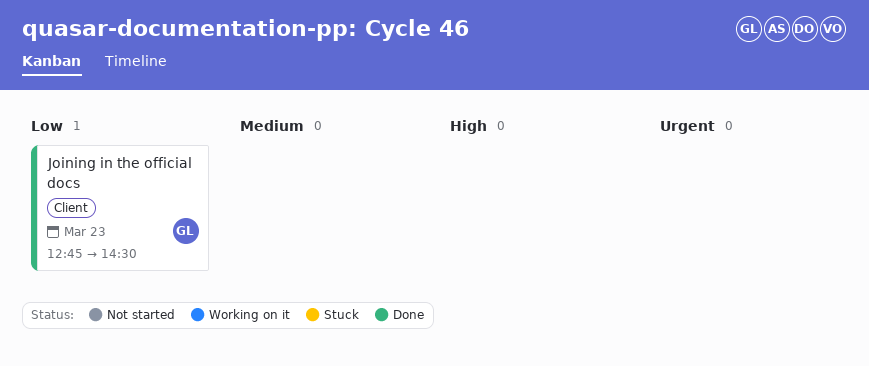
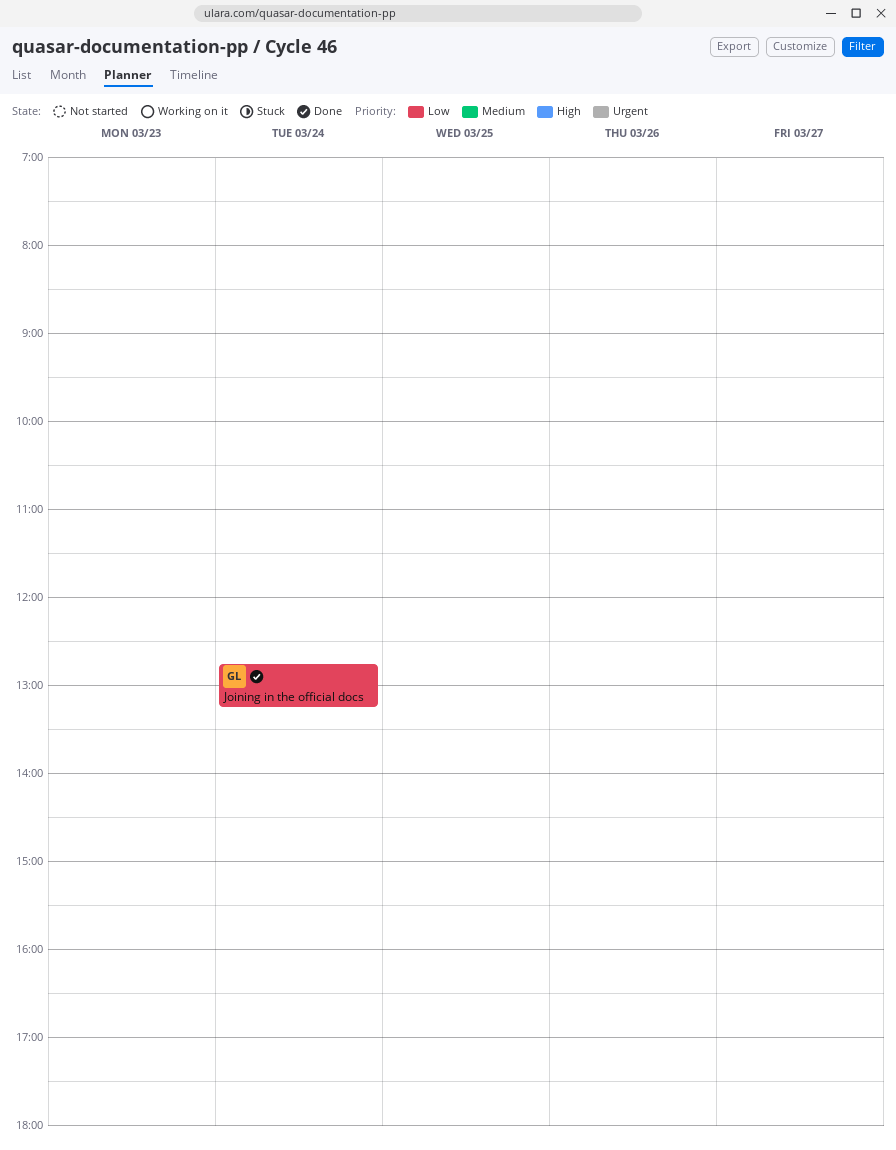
Joining in the official docs, day: Mar 23 -> Mar 24
Joining in the official docs, ends: 14:30 -> 13:15

